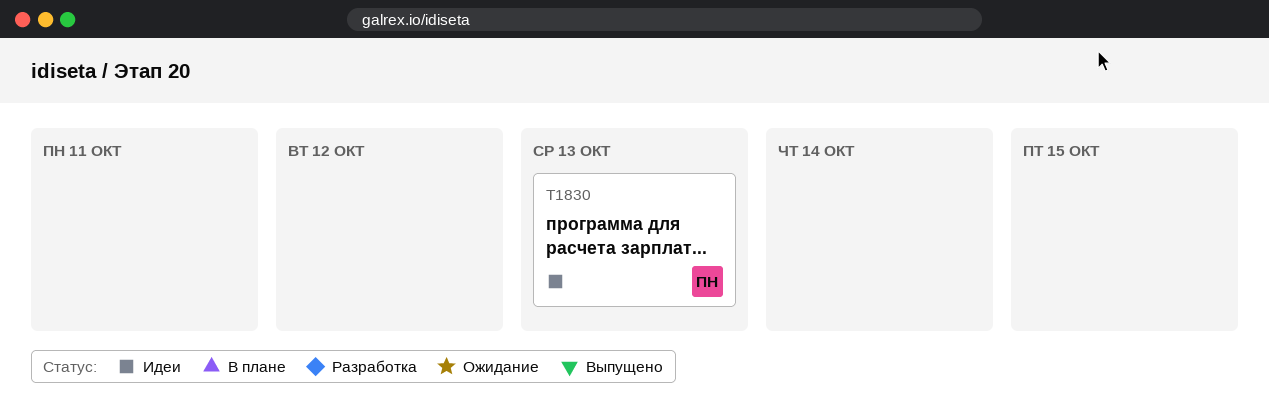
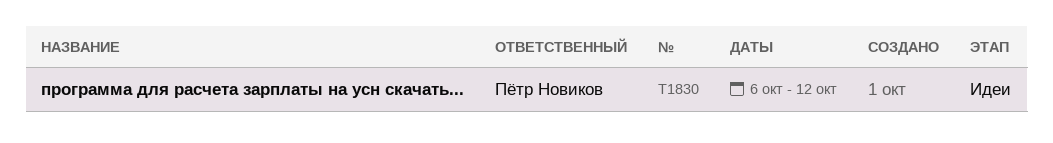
T1830, due: Oct 13 -> Oct 12

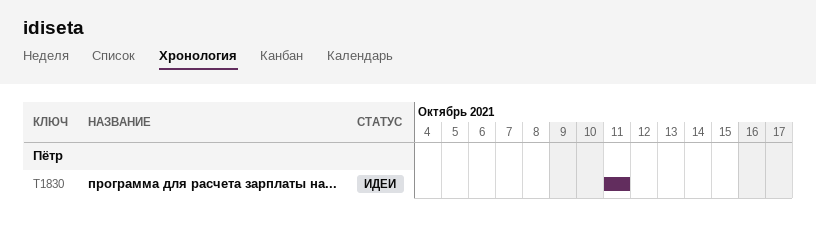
T1830, start: Oct 6 -> Oct 11
T1830, due: Oct 12 -> Oct 11

